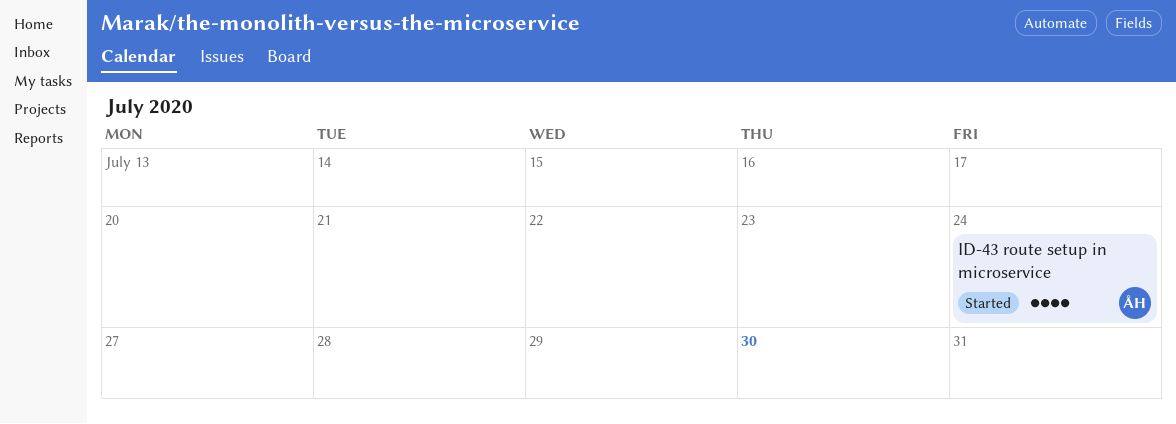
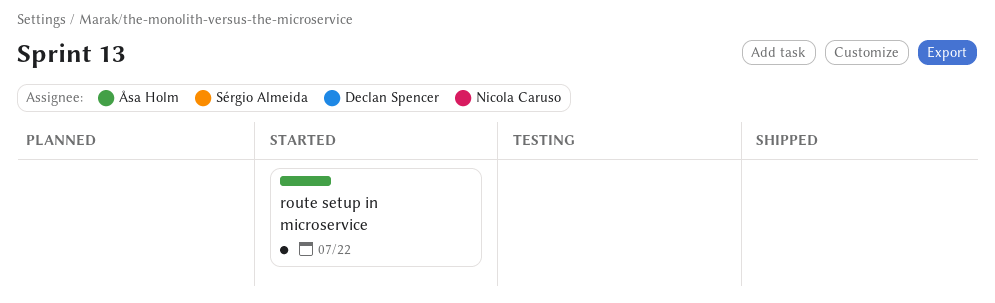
route setup in microservice, estimate: 4 -> 1
route setup in microservice, due: Jul 24 -> Jul 22

